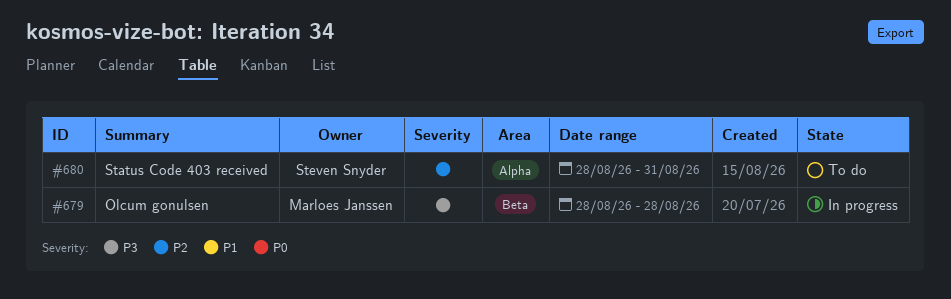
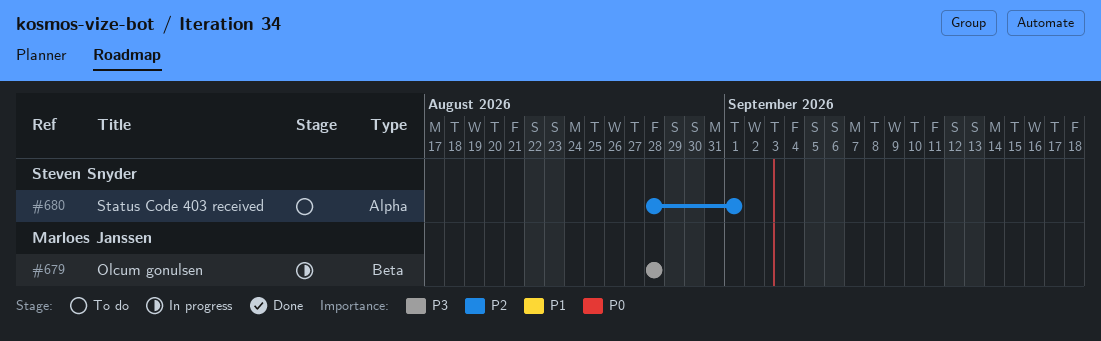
#680, due: Aug 31 -> Sep 1

